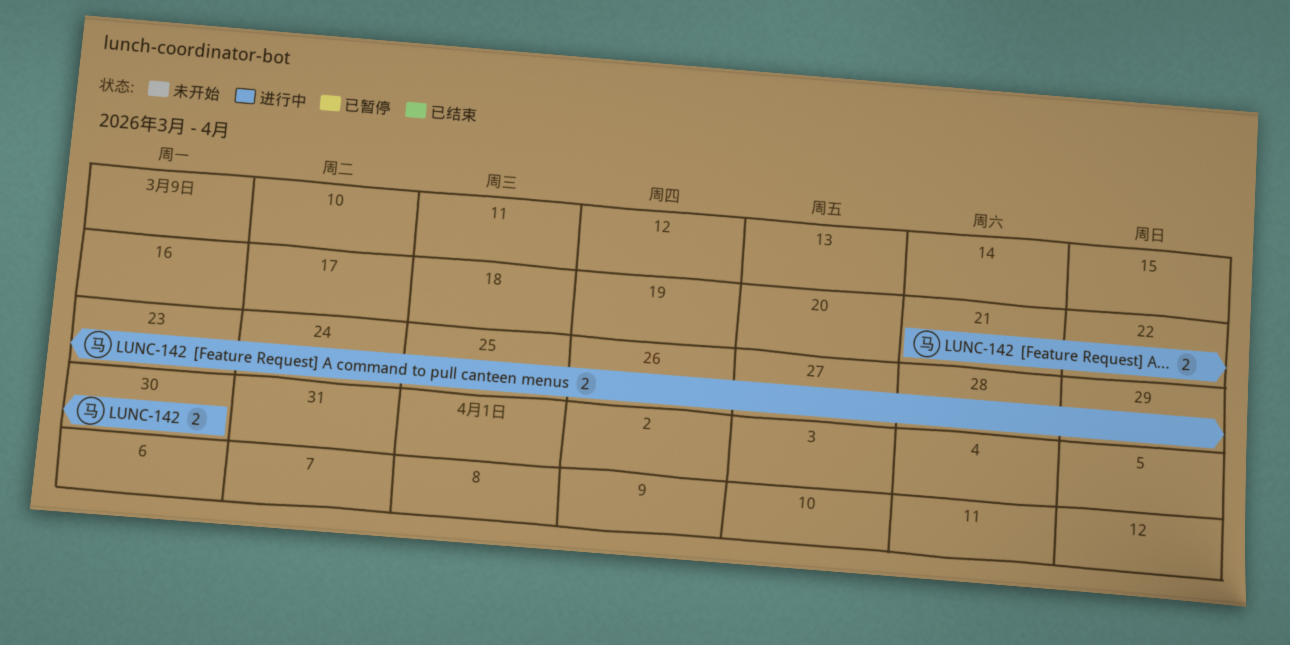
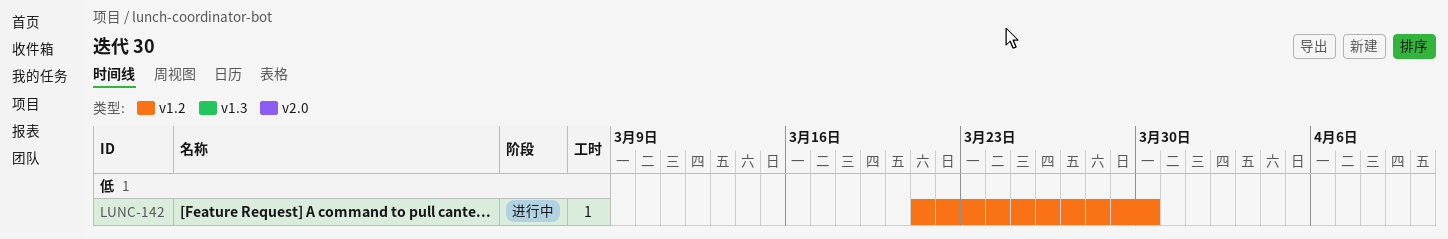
LUNC-142, estimate: 2 -> 1

